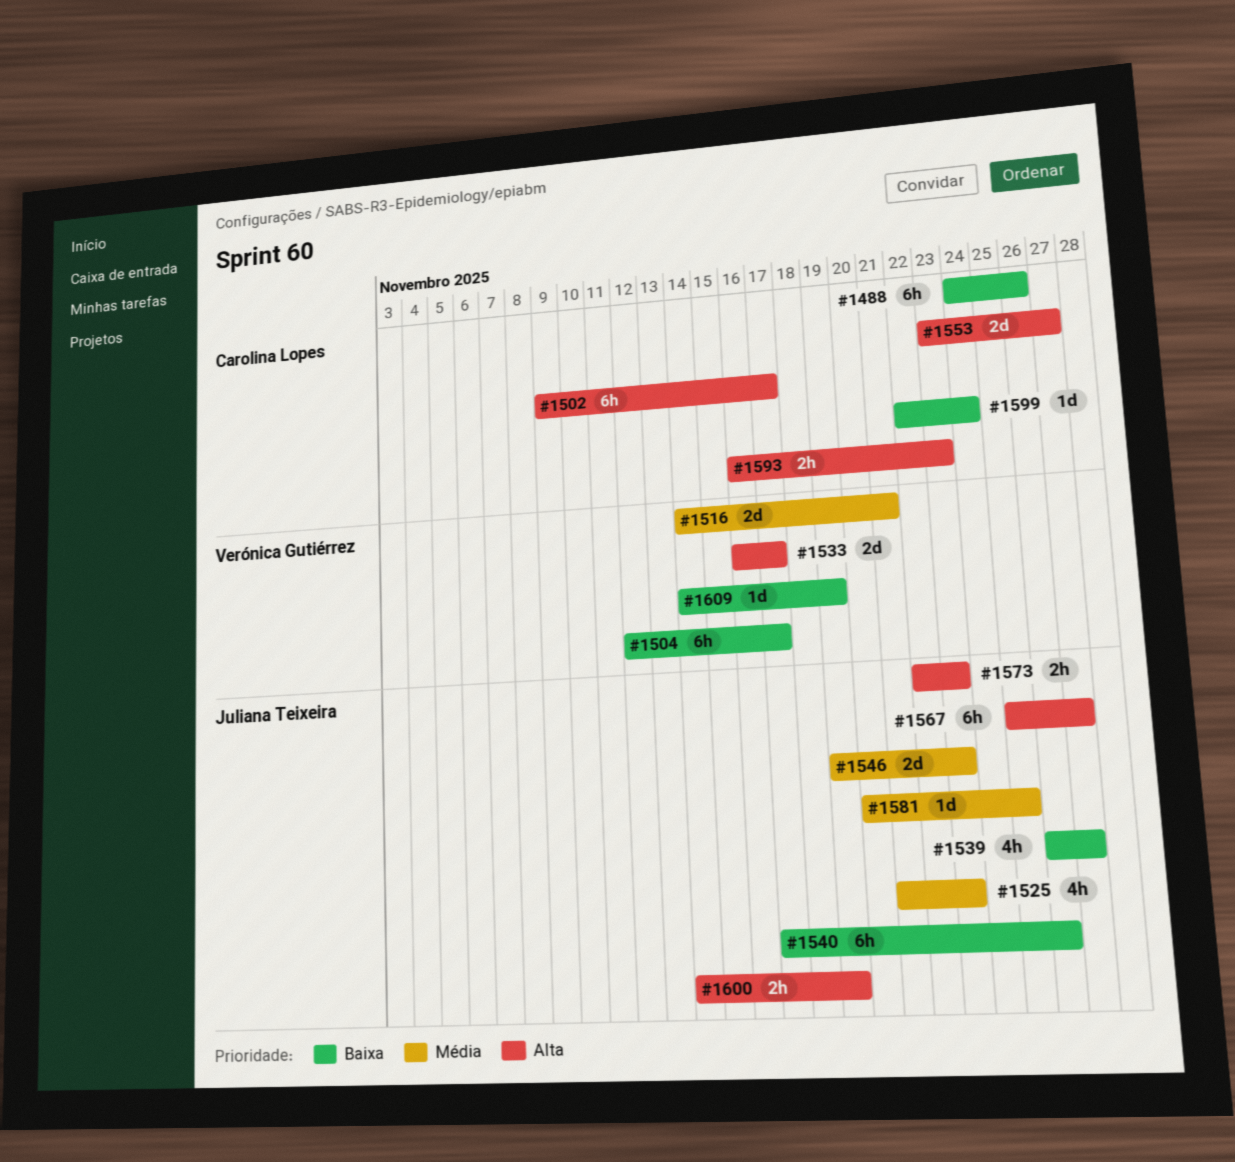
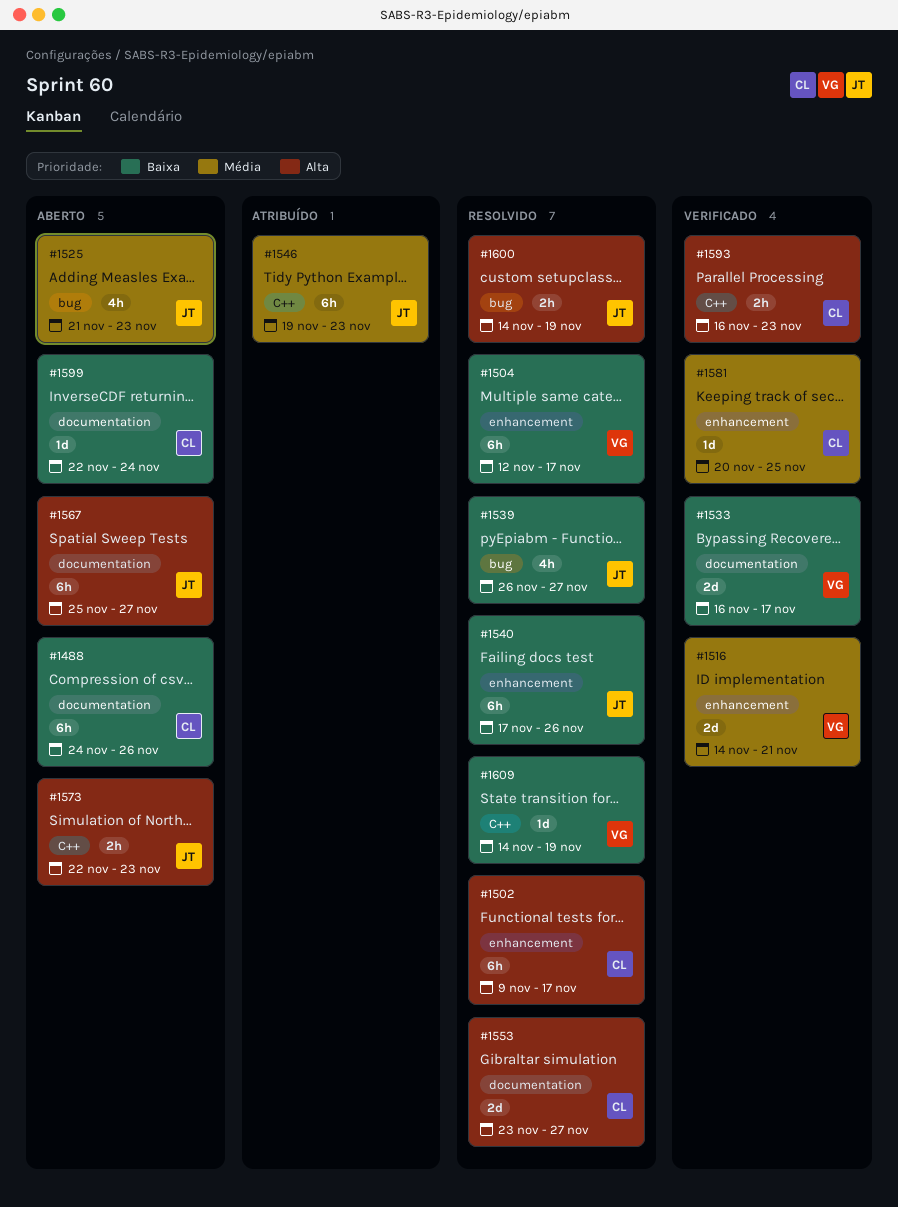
#1533, priority: Alta -> Baixa
#1546, estimate: 2d -> 6h
#1581, owner: Juliana Teixeira -> Carolina Lopes

